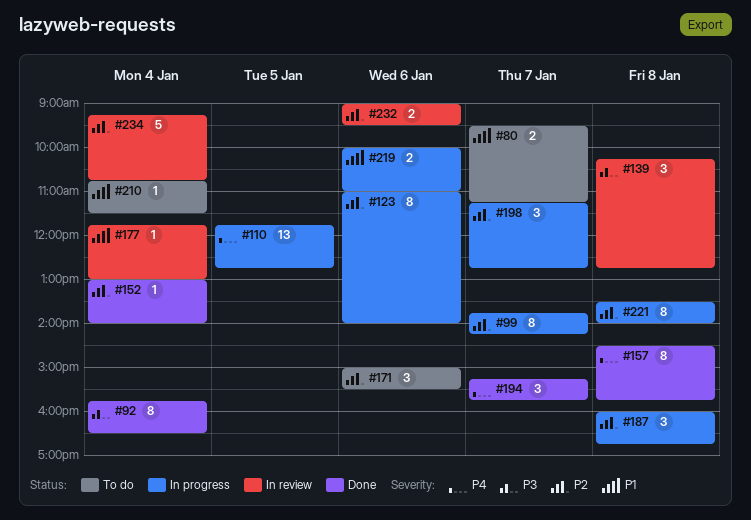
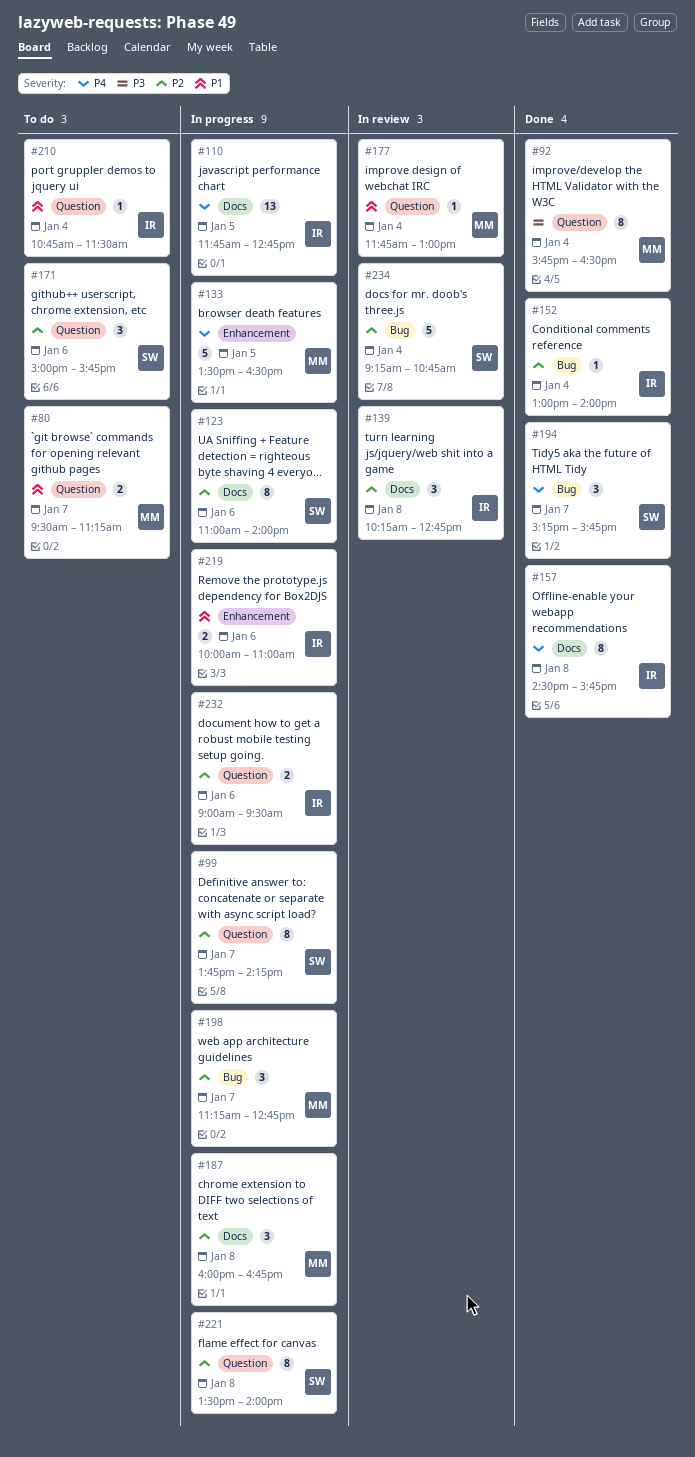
#133: none -> present
#139, priority: P3 -> P2
#171, ends: 15:30 -> 15:45
#232, status: In review -> In progress

